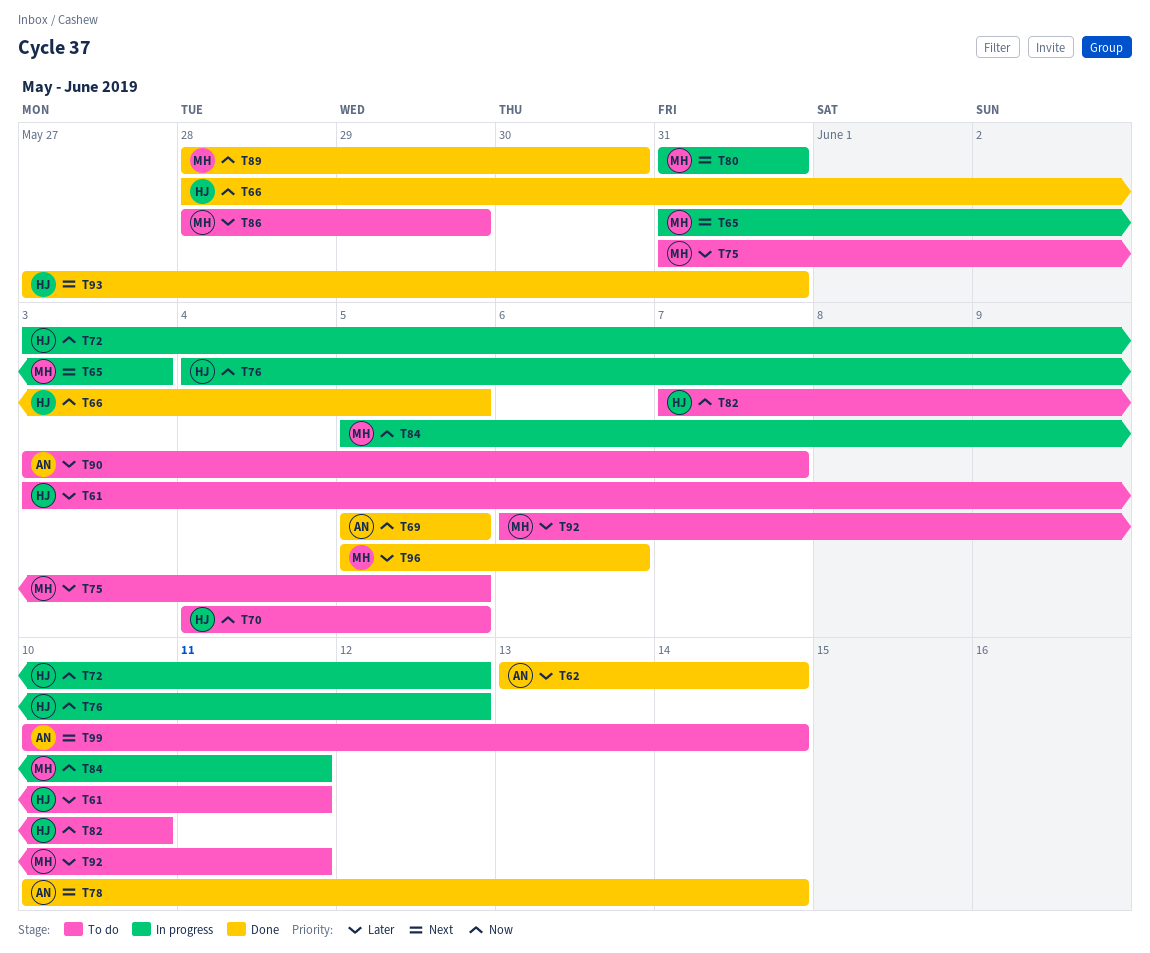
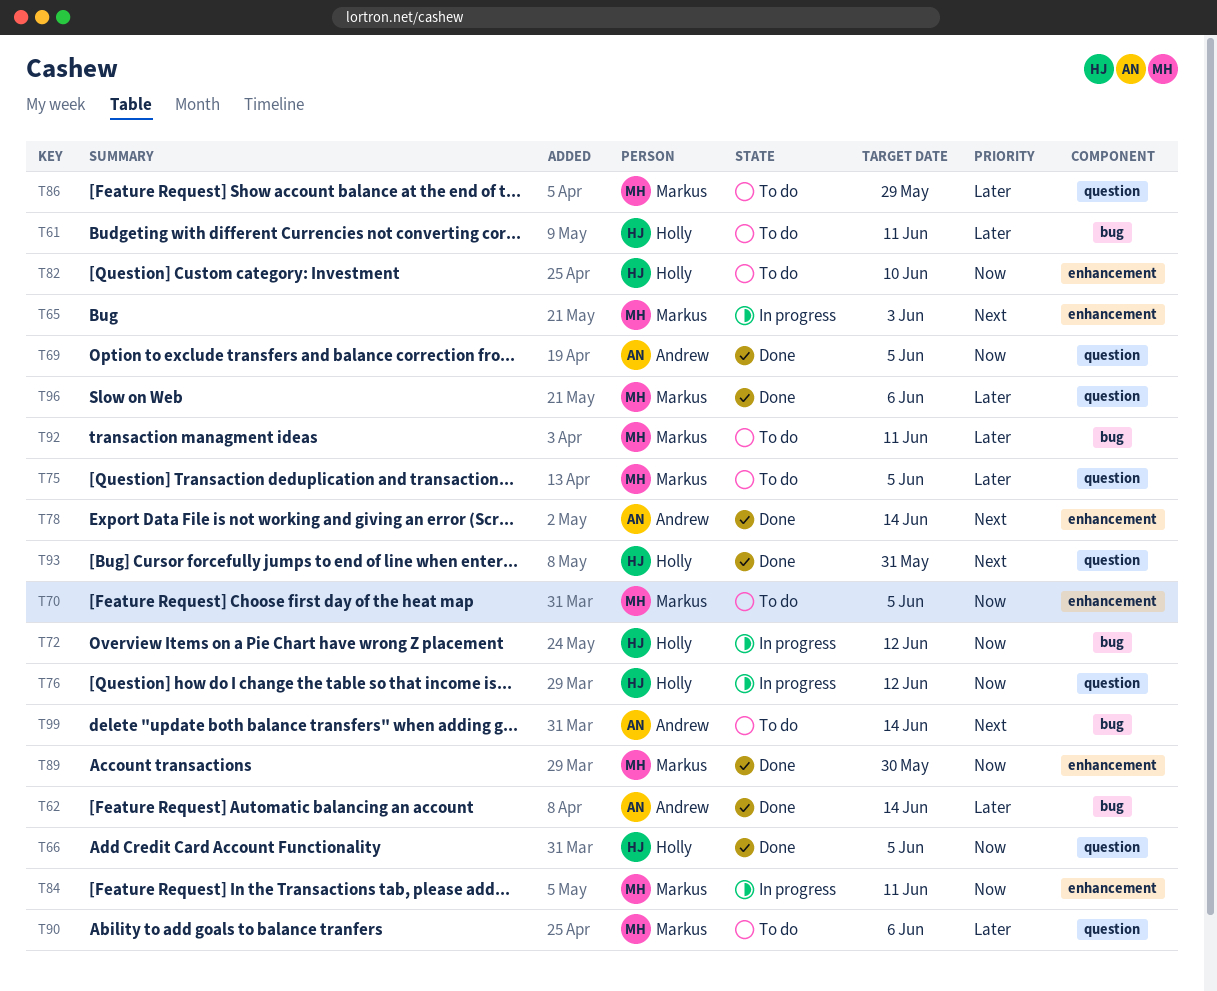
T70, owner: Holly -> Markus
T80: present -> none
T90, owner: Andrew -> Markus
T90, due: Jun 7 -> Jun 6

